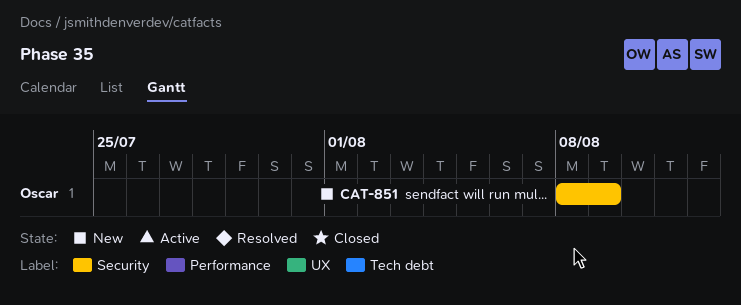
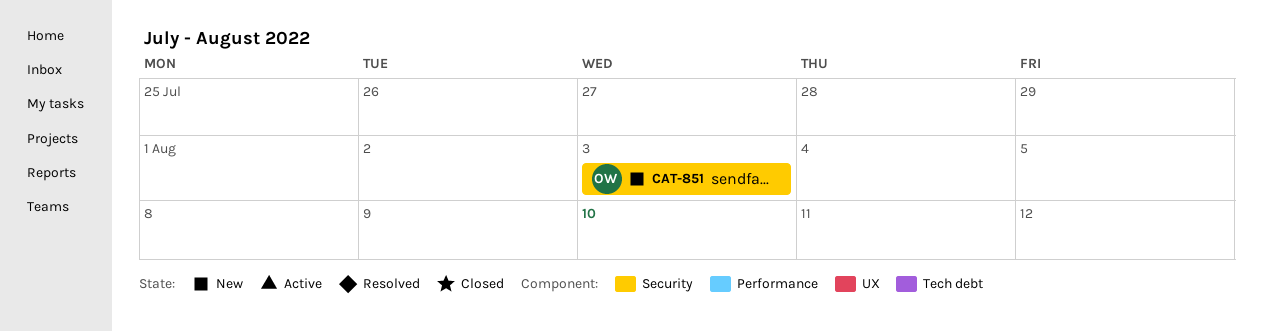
CAT-851, start: Aug 8 -> Aug 3
CAT-851, due: Aug 9 -> Aug 3

